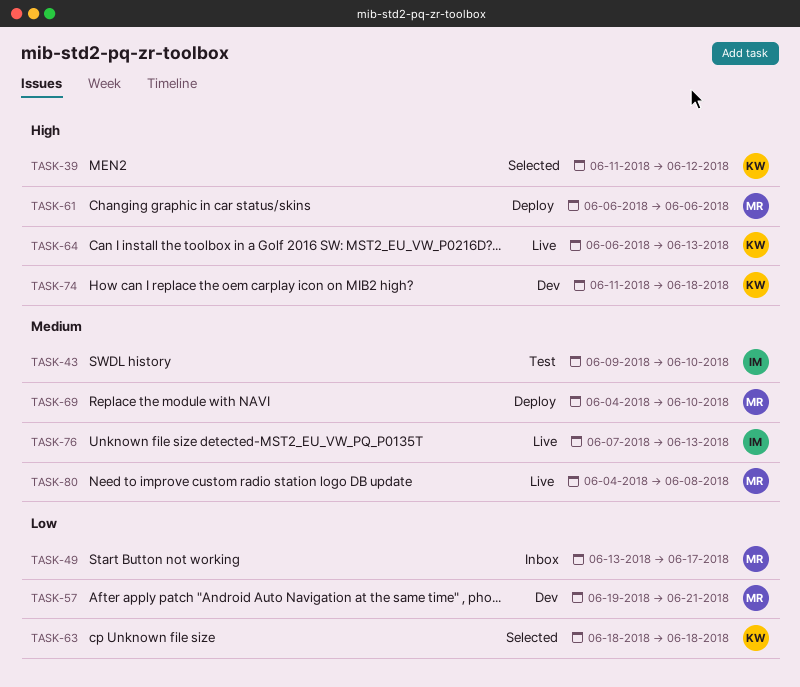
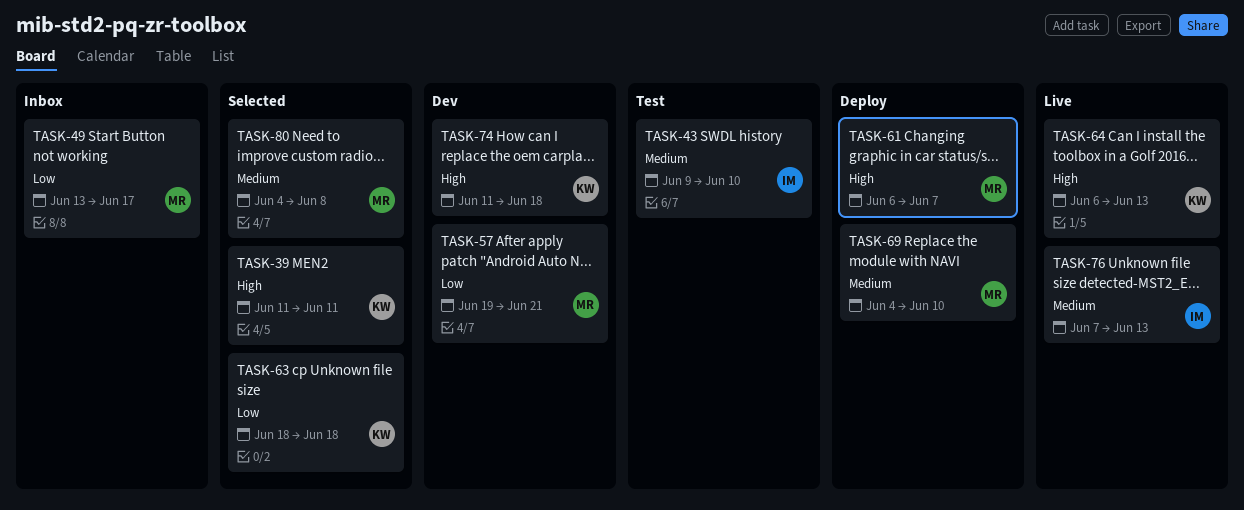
TASK-39, due: Jun 12 -> Jun 11
TASK-61, due: Jun 6 -> Jun 7
TASK-80, status: Live -> Selected

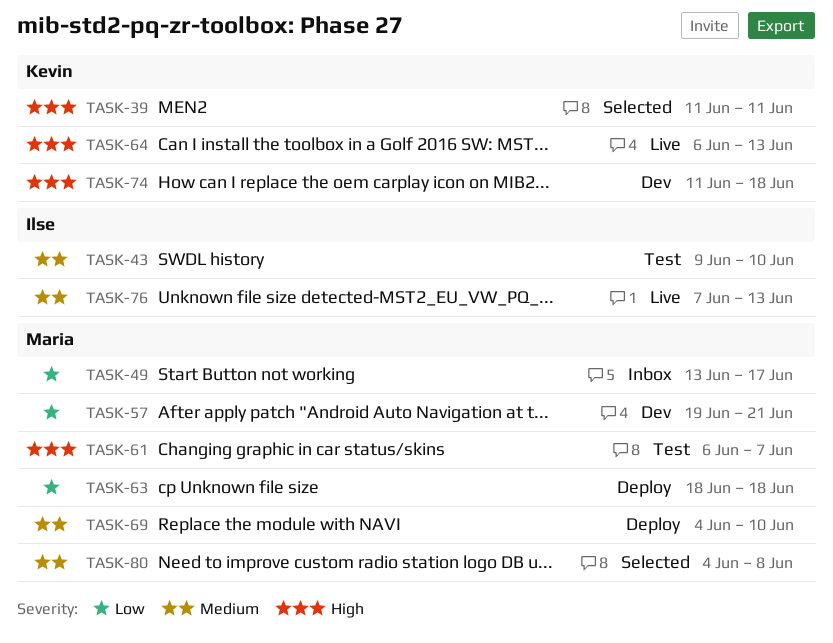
TASK-61, status: Deploy -> Test
TASK-63, status: Selected -> Deploy
TASK-63, owner: Kevin -> Maria

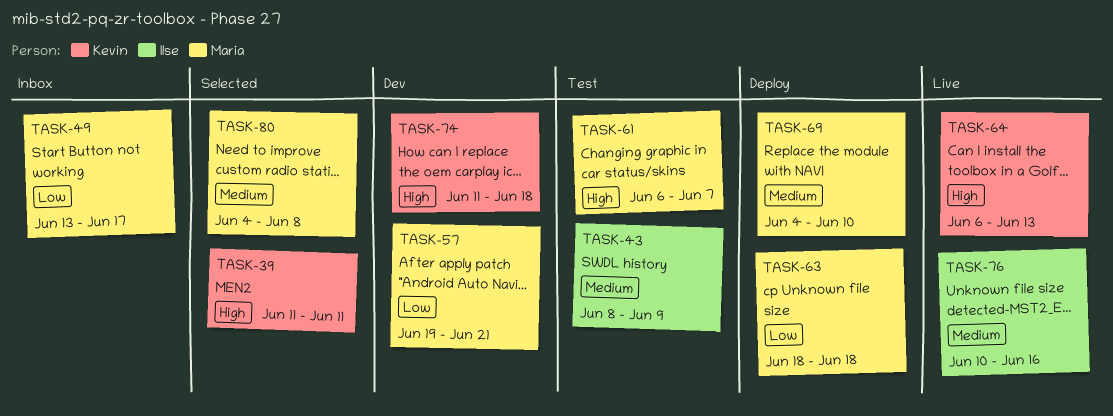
TASK-43, start: Jun 9 -> Jun 8
TASK-43, due: Jun 10 -> Jun 9
TASK-76, start: Jun 7 -> Jun 10
TASK-76, due: Jun 13 -> Jun 16

